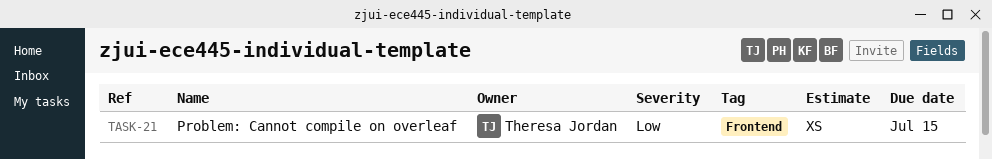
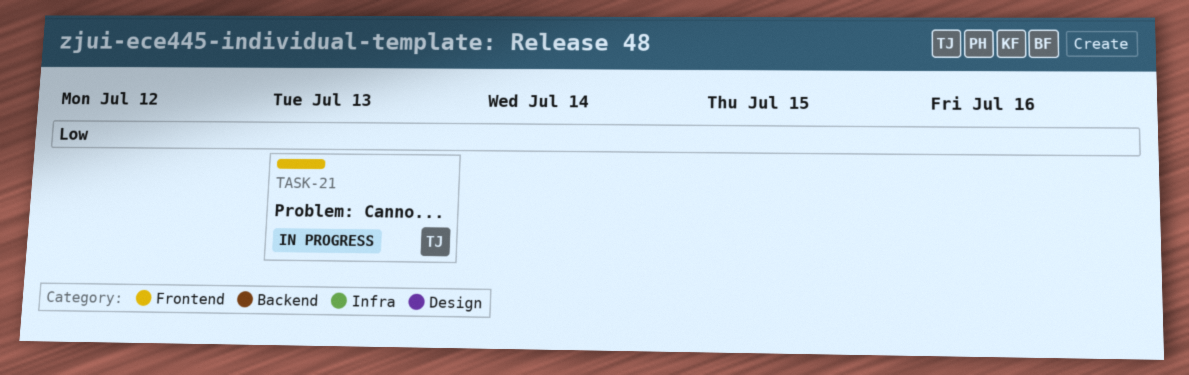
TASK-21, due: Jul 15 -> Jul 13

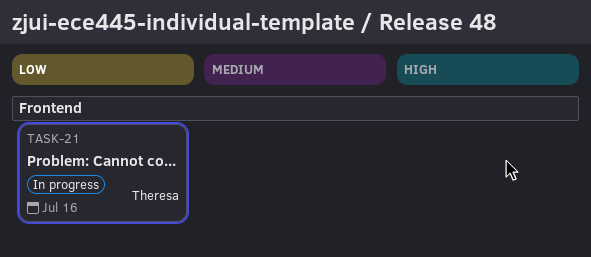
TASK-21, due: Jul 13 -> Jul 16

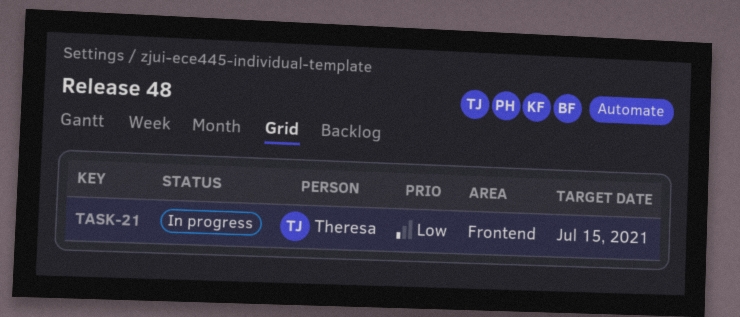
TASK-21, due: Jul 16 -> Jul 15

